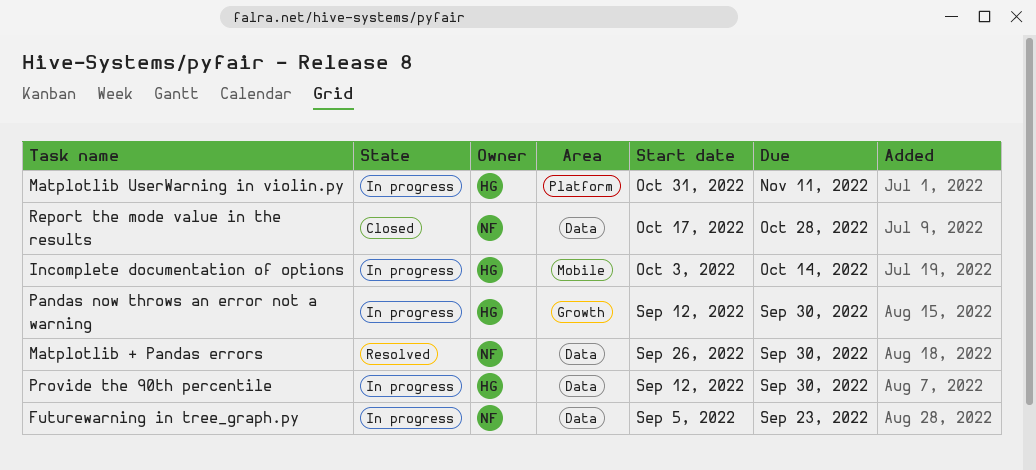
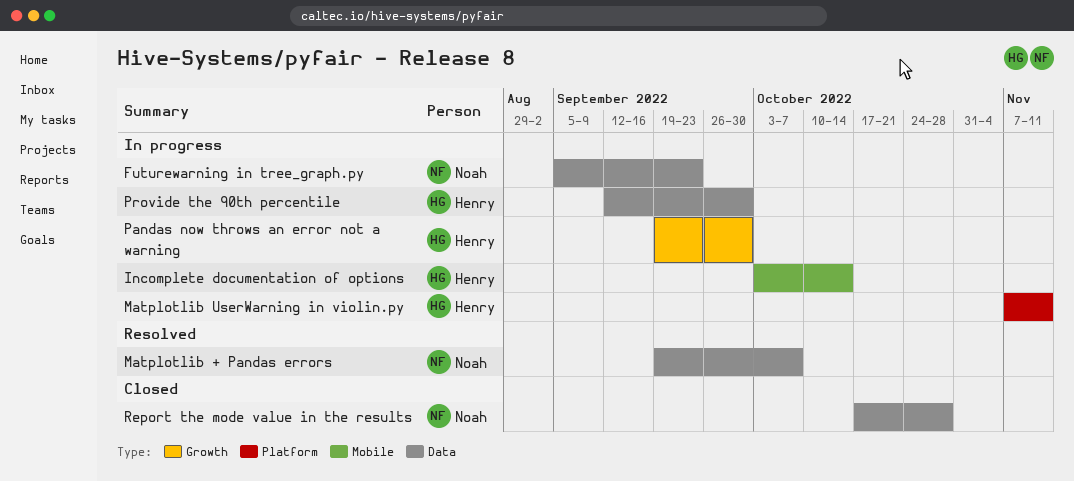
Matplotlib + Pandas errors, start: Sep 26 -> Sep 19
Matplotlib + Pandas errors, due: Sep 30 -> Oct 7
Matplotlib UserWarning in violin.py, start: Oct 31 -> Nov 7
Pandas now throws an error not a warning, start: Sep 12 -> Sep 19

